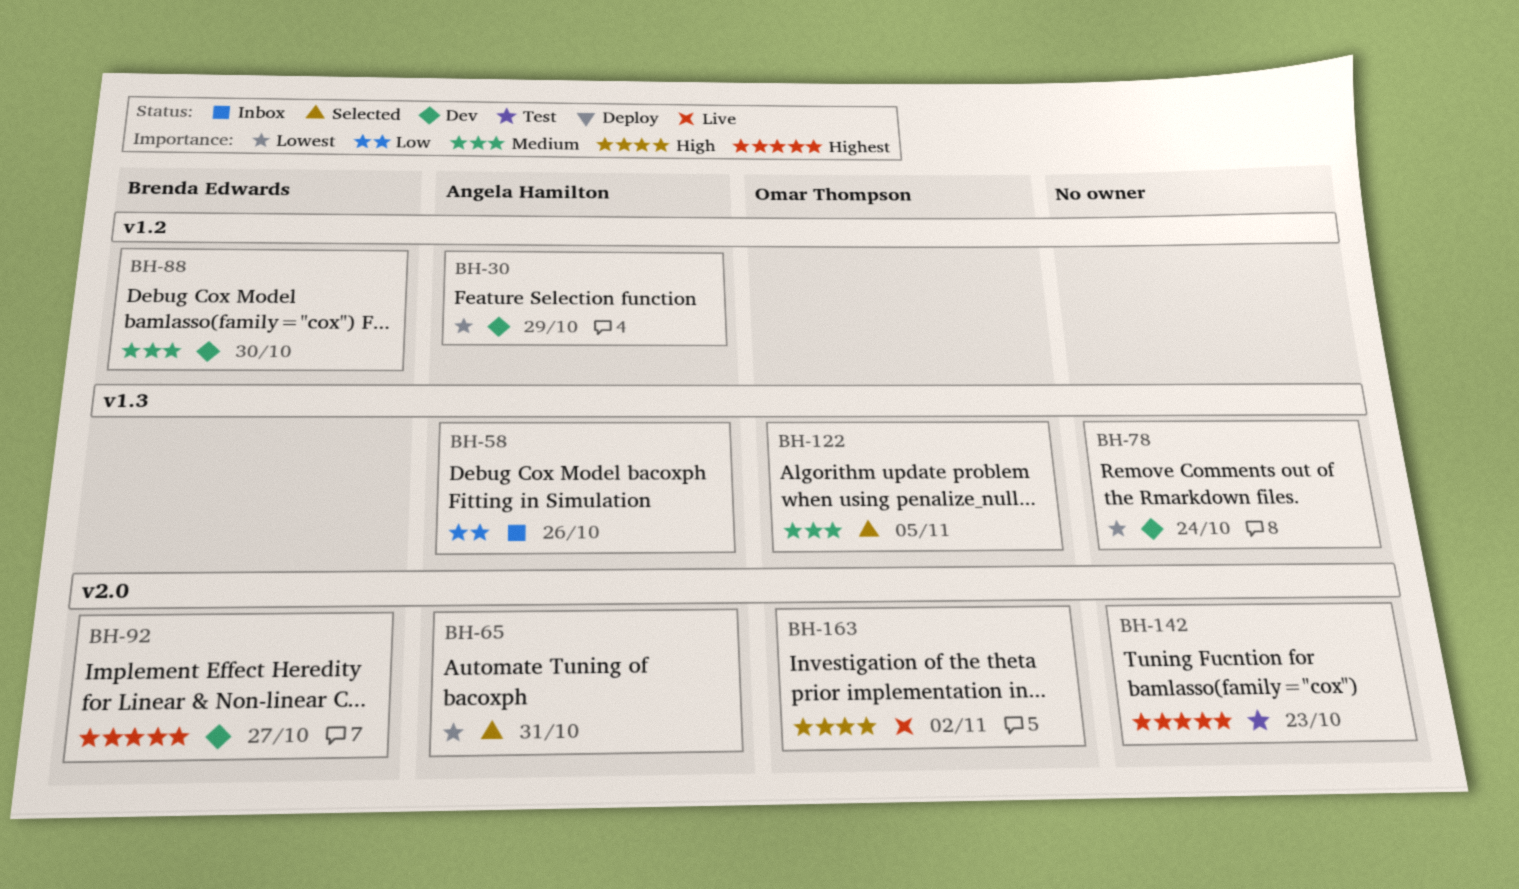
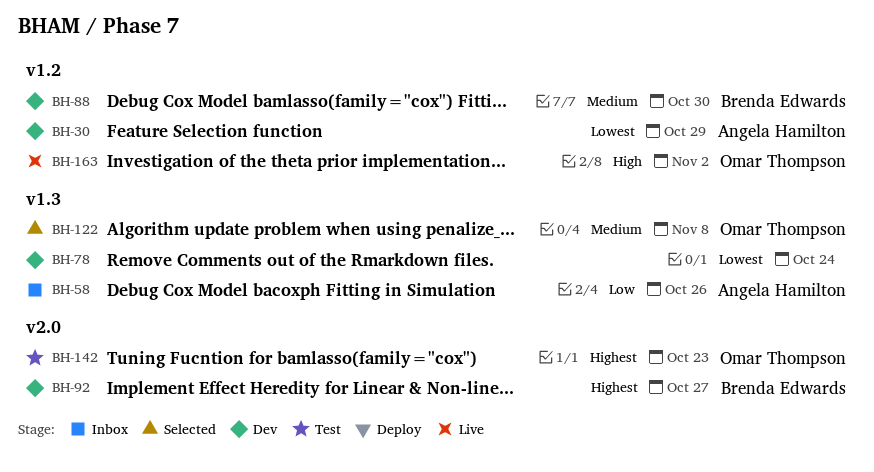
BH-65: present -> none
BH-122, due: Nov 5 -> Nov 8
BH-142, owner: none -> Omar Thompson
BH-163, label: v2.0 -> v1.2

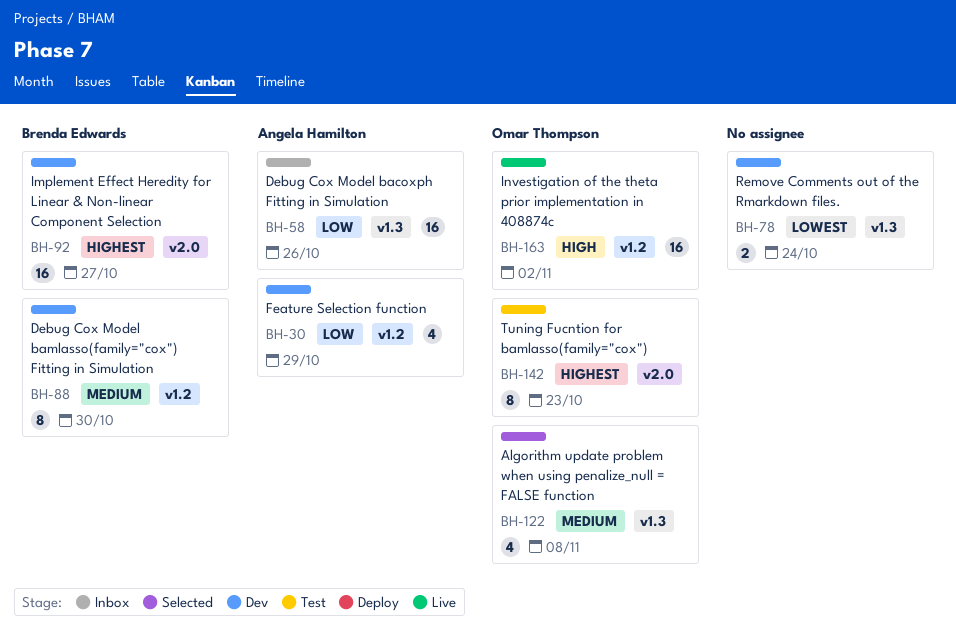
BH-30, priority: Lowest -> Low

